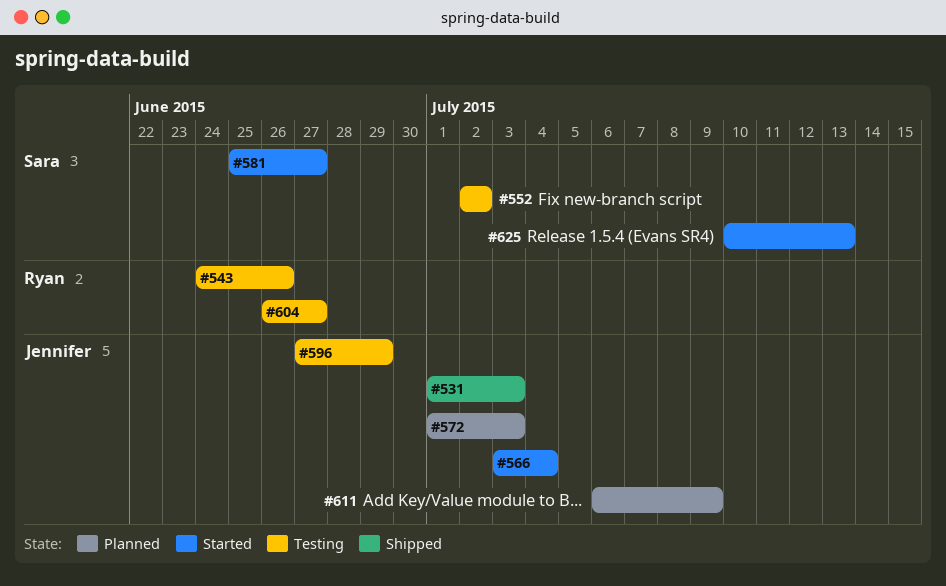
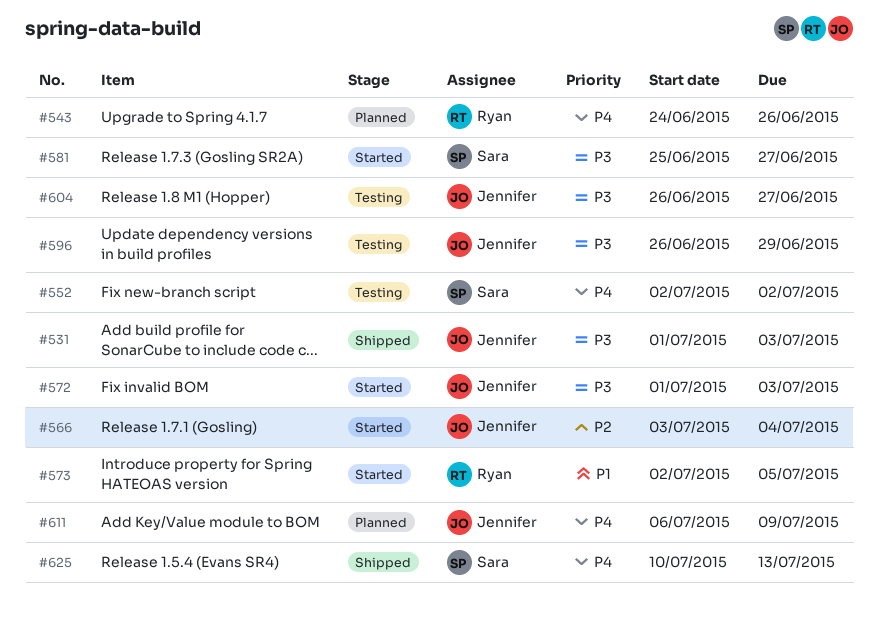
#543, status: Testing -> Planned
#572, status: Planned -> Started
#573: none -> present
#596, start: Jun 27 -> Jun 26
#604, owner: Ryan -> Jennifer
#625, status: Started -> Shipped

